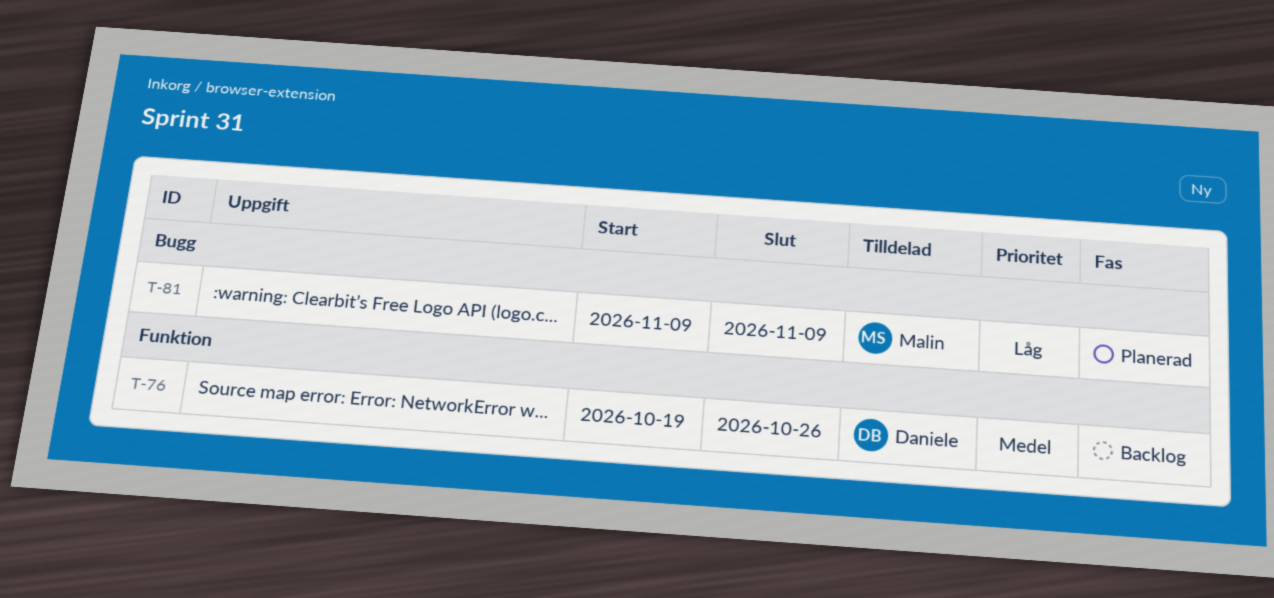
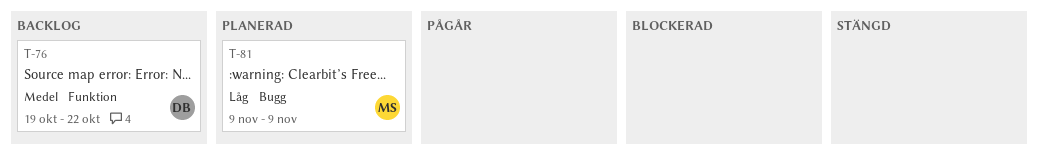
T-76, due: Oct 26 -> Oct 22

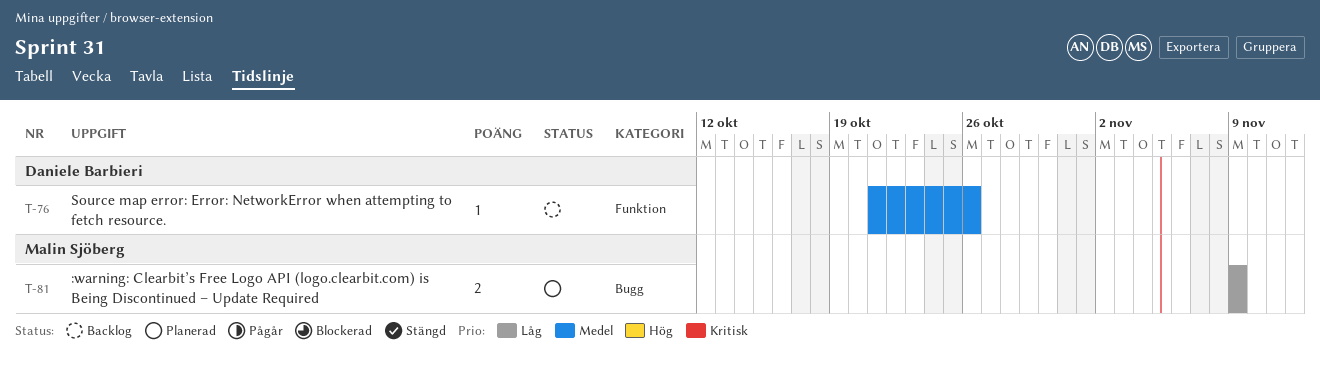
T-76, start: Oct 19 -> Oct 21
T-76, due: Oct 22 -> Oct 26

